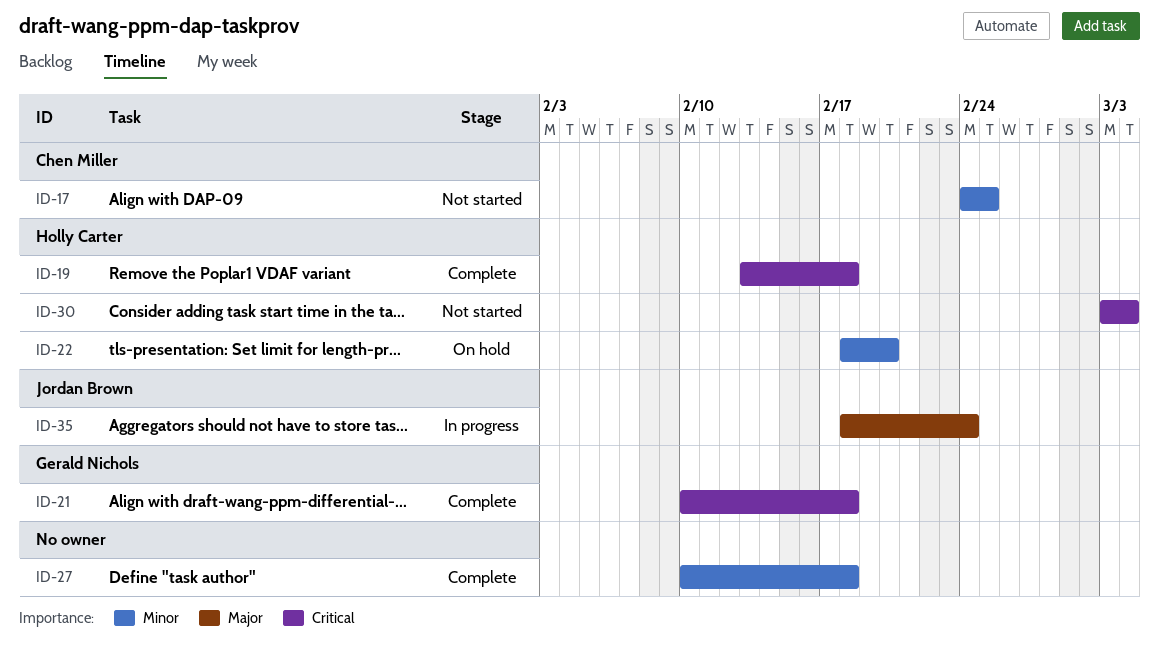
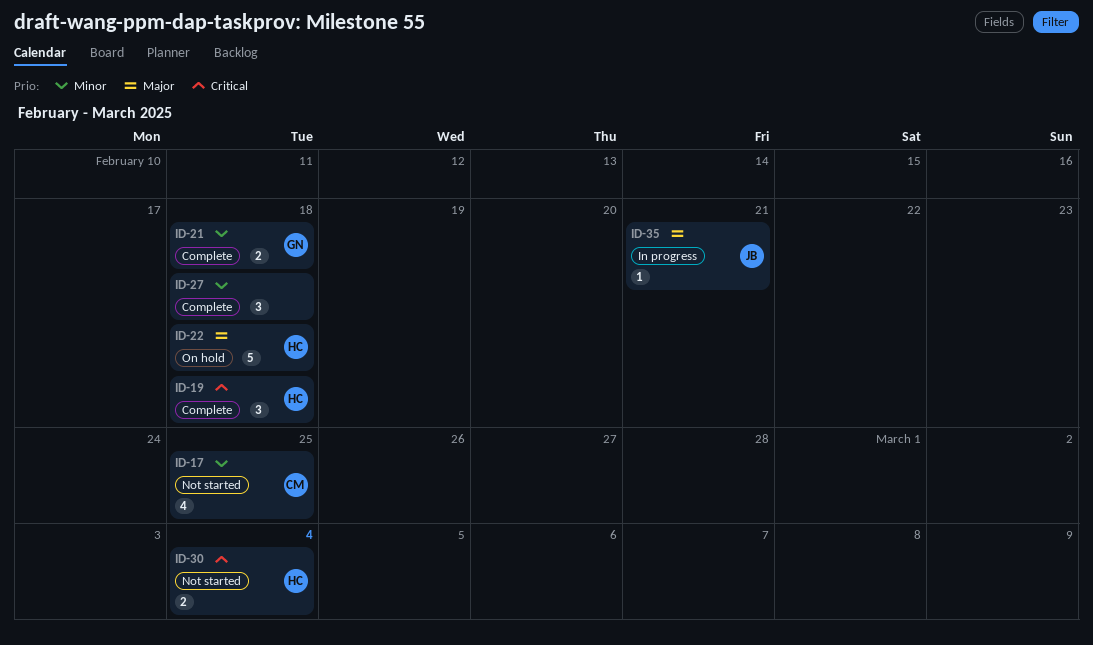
ID-21, priority: Critical -> Minor
ID-22, priority: Minor -> Major
ID-22, due: Feb 20 -> Feb 18
ID-35, due: Feb 24 -> Feb 21

